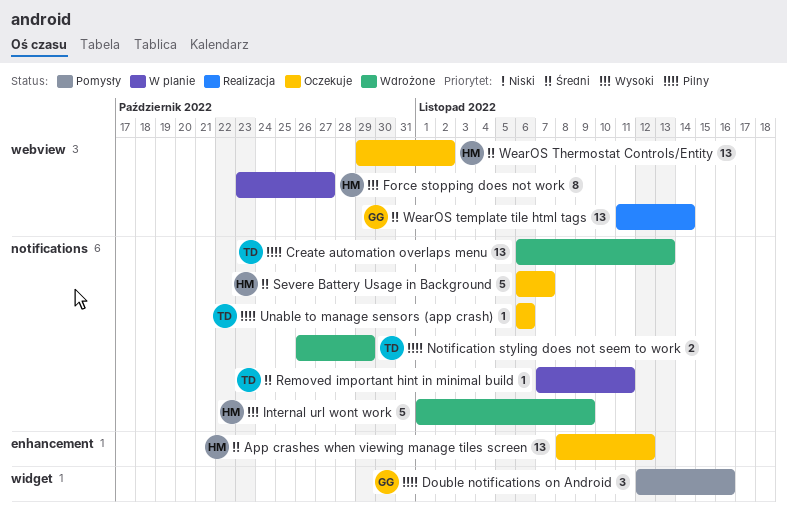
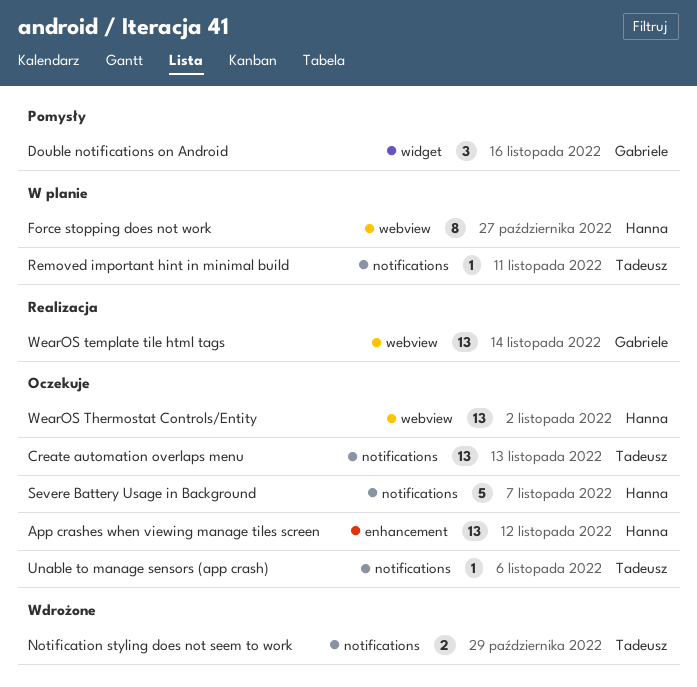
Create automation overlaps menu, status: Wdrożone -> Oczekuje
Internal url wont work: present -> none

